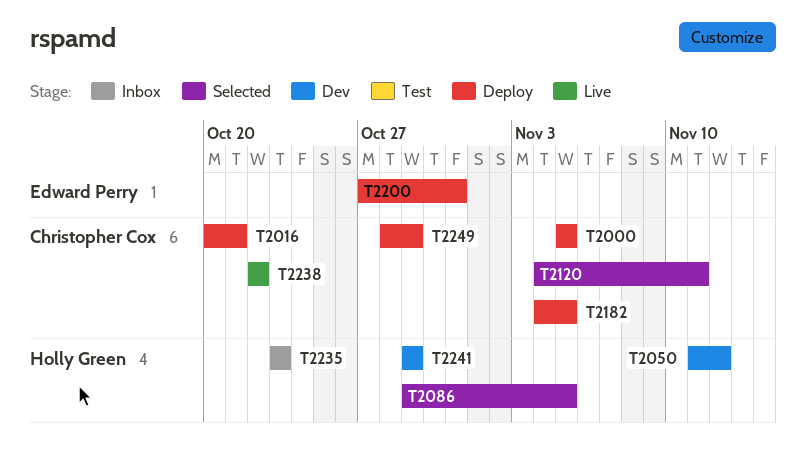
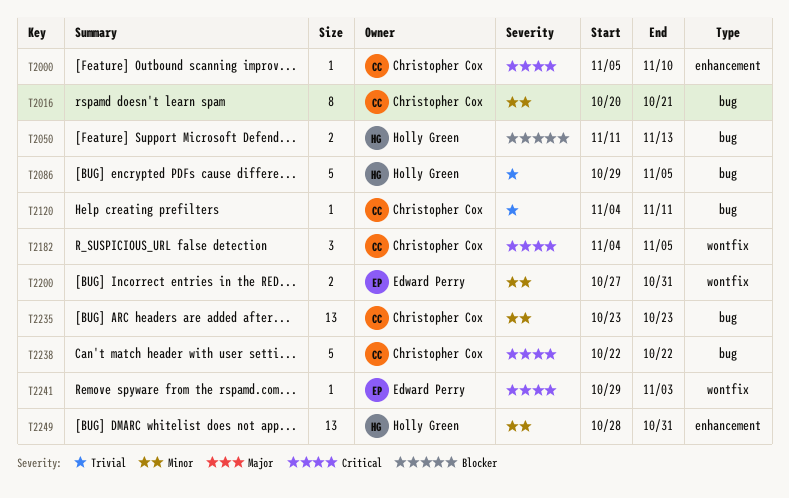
T2000, due: Nov 5 -> Nov 10
T2050, due: Nov 12 -> Nov 13
T2235, owner: Holly Green -> Christopher Cox
T2241, owner: Holly Green -> Edward Perry
T2241, due: Oct 29 -> Nov 3
T2249, owner: Christopher Cox -> Holly Green
T2249, due: Oct 29 -> Oct 31

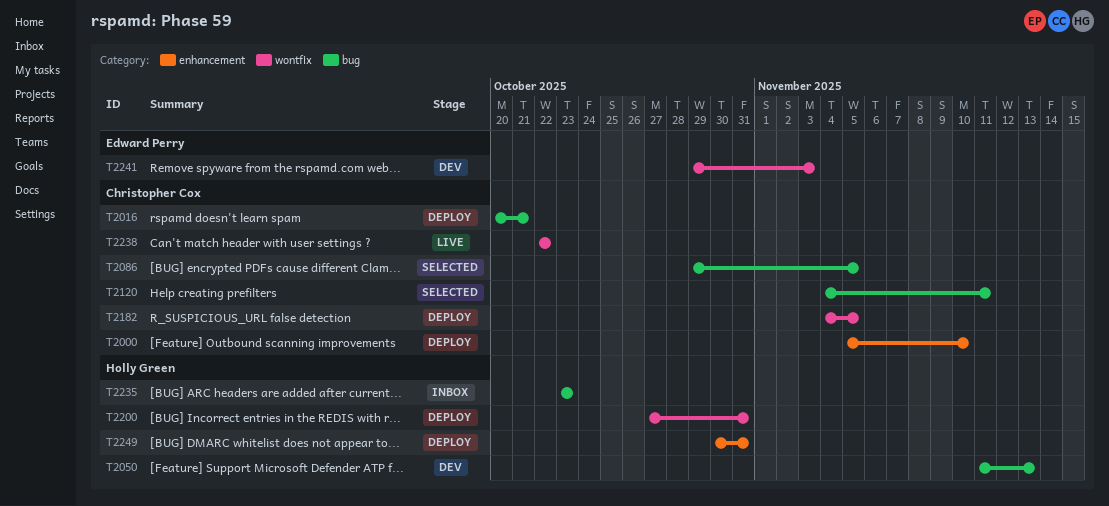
T2086, owner: Holly Green -> Christopher Cox
T2200, owner: Edward Perry -> Holly Green
T2235, owner: Christopher Cox -> Holly Green
T2238, label: bug -> wontfix
T2249, start: Oct 28 -> Oct 30

